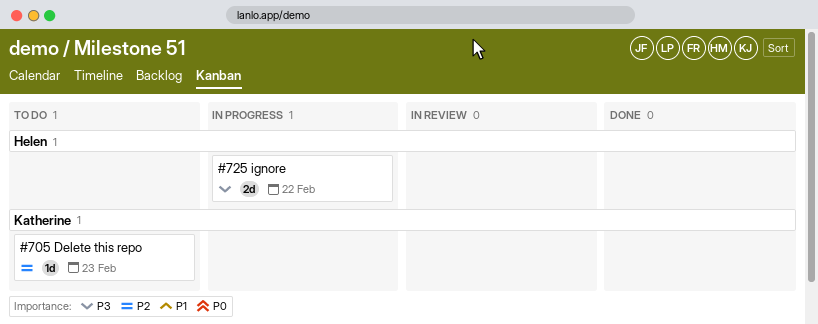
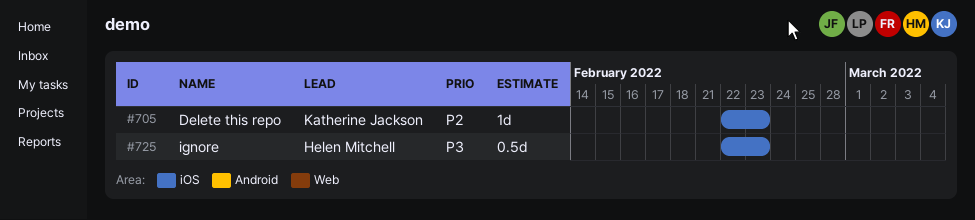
#725, estimate: 2d -> 0.5d
#725, due: Feb 22 -> Feb 23

